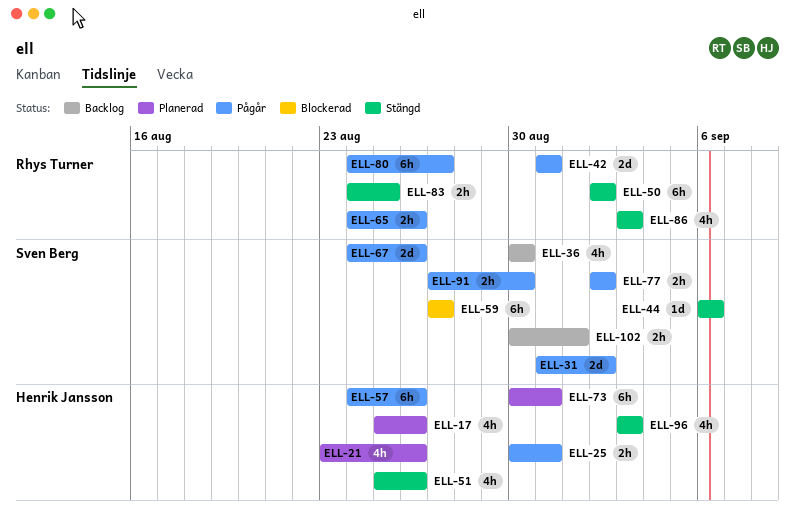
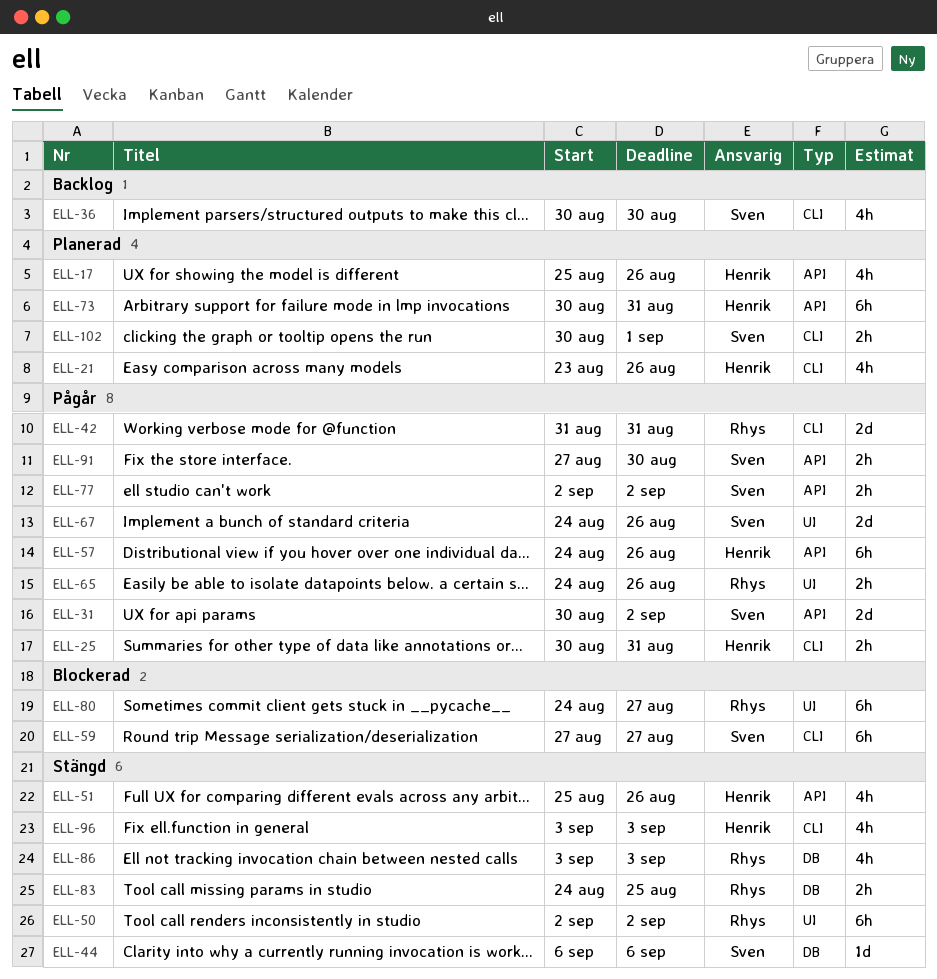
ELL-31, start: Aug 31 -> Aug 30
ELL-80, status: Pågår -> Blockerad
ELL-102, status: Backlog -> Planerad

